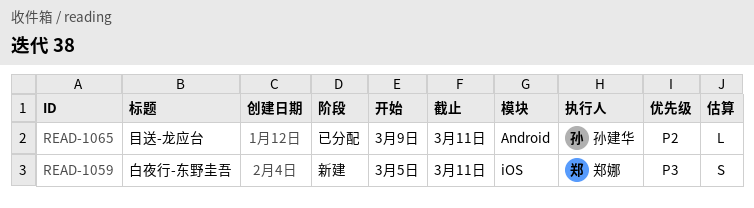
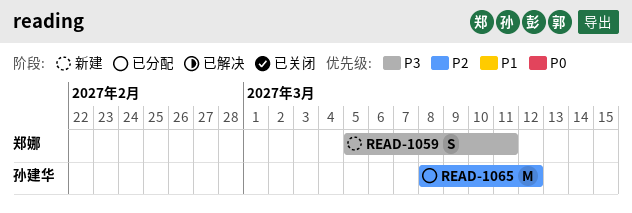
READ-1065, estimate: L -> M
READ-1065, start: Mar 9 -> Mar 8
READ-1065, due: Mar 11 -> Mar 12

